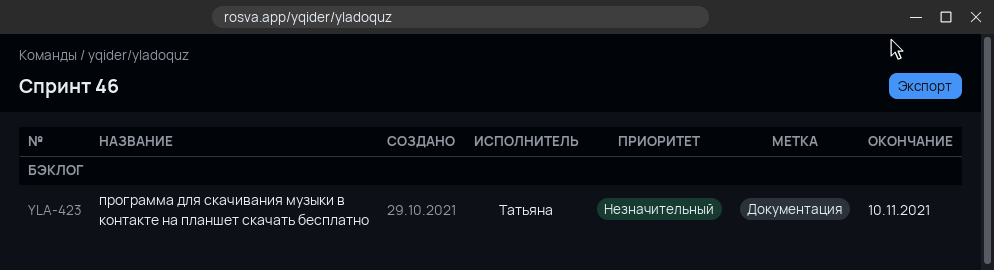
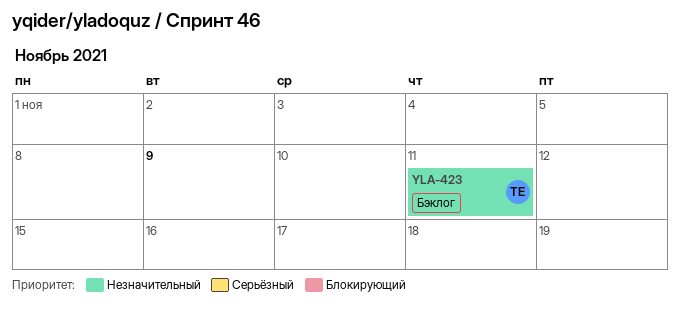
YLA-423, due: Nov 10 -> Nov 11

